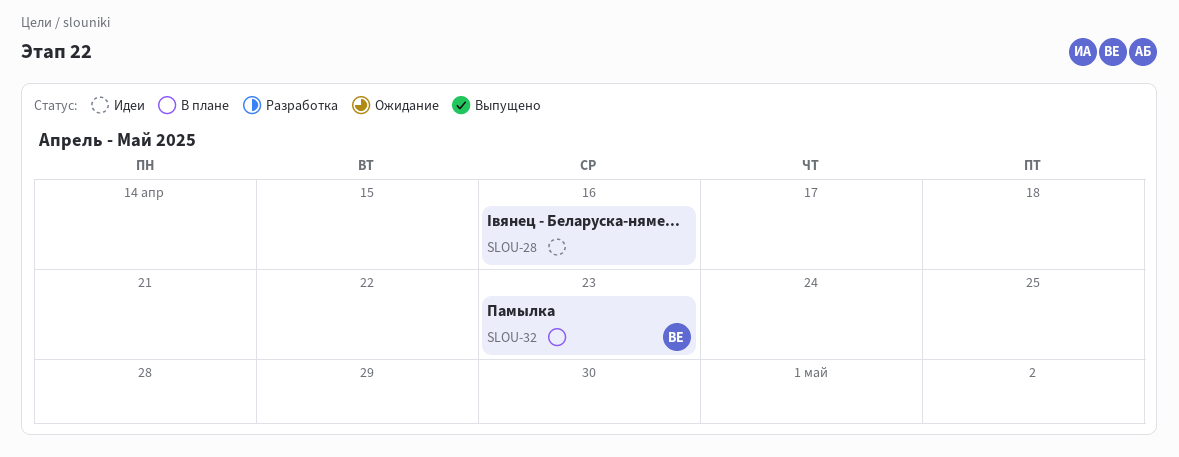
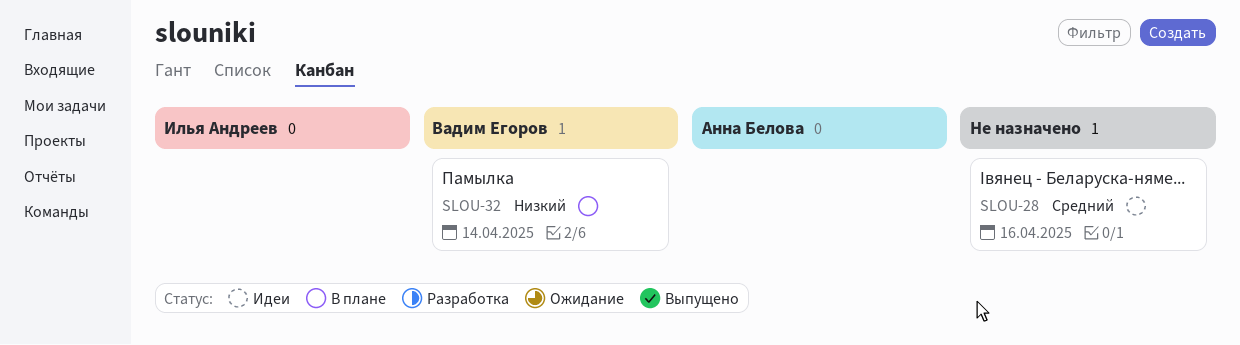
SLOU-32, due: Apr 23 -> Apr 14

